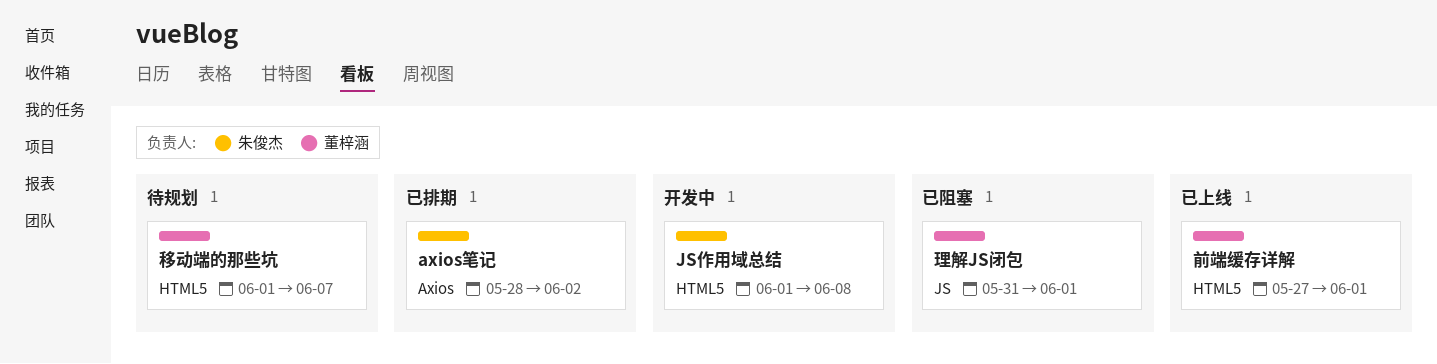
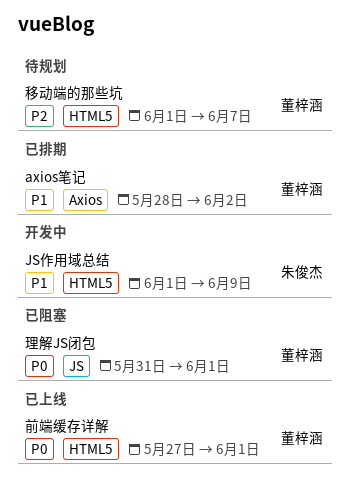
axios笔记, owner: 朱俊杰 -> 董梓涵
JS作用域总结, due: Jun 8 -> Jun 9

